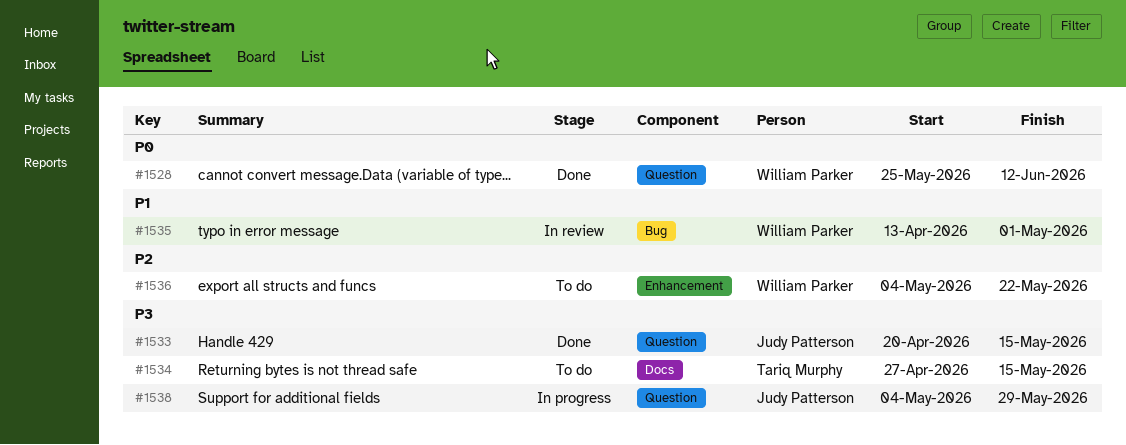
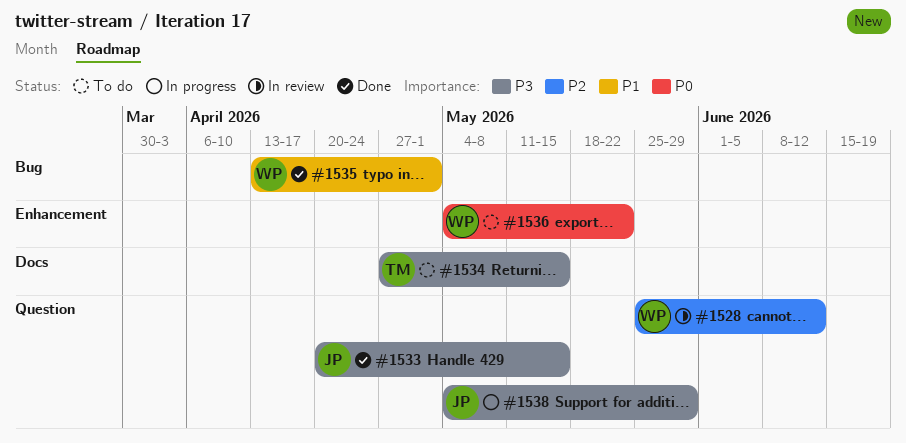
#1528, status: Done -> In review
#1528, priority: P0 -> P2
#1535, status: In review -> Done
#1536, priority: P2 -> P0

